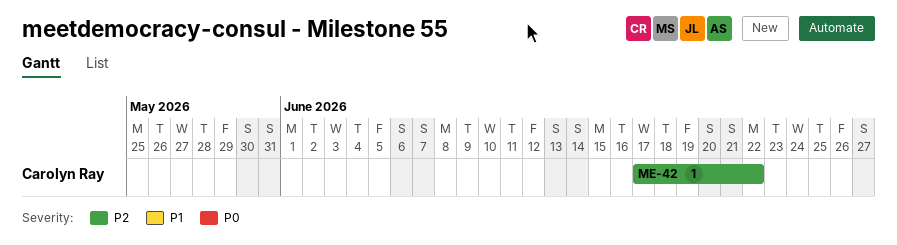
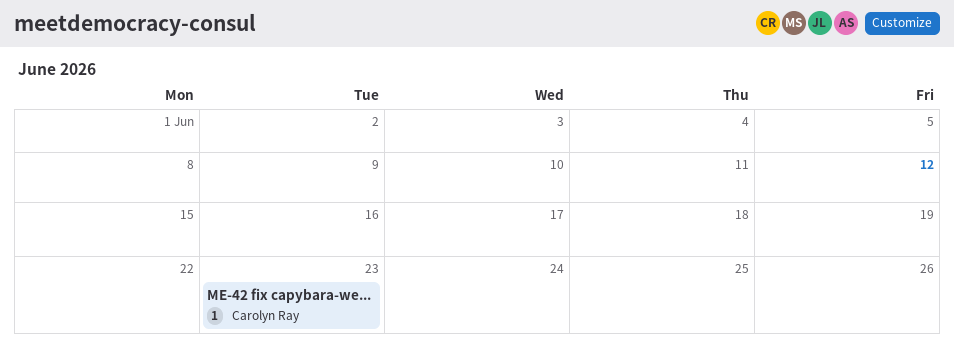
ME-42, due: Jun 22 -> Jun 23

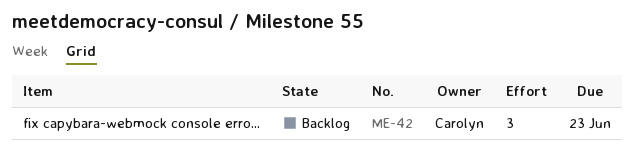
ME-42, estimate: 1 -> 3

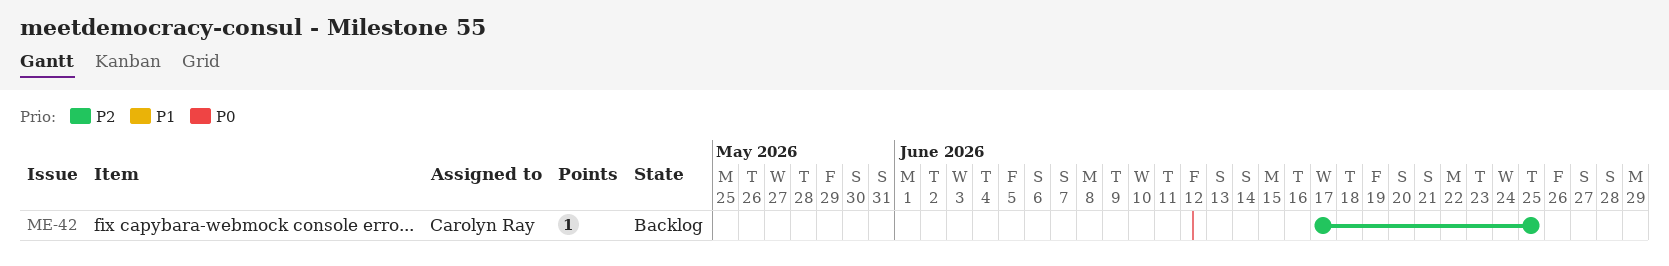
ME-42, estimate: 3 -> 1
ME-42, due: Jun 23 -> Jun 25

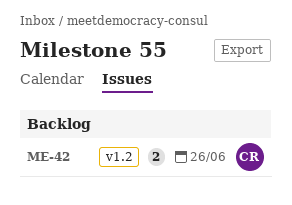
ME-42, estimate: 1 -> 2
ME-42, due: Jun 25 -> Jun 26

